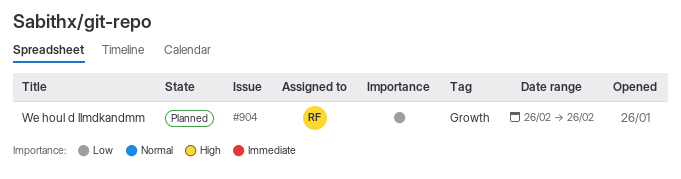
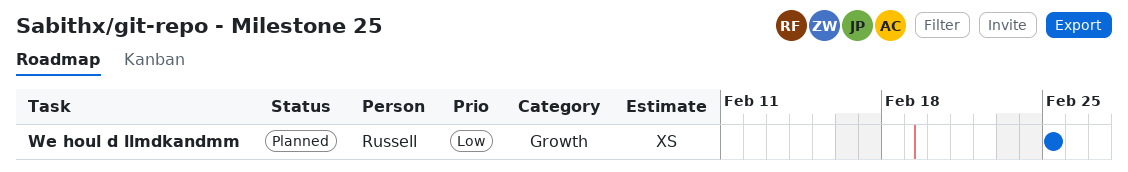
We houl d llmdkandmm, start: Feb 26 -> Feb 25
We houl d llmdkandmm, due: Feb 26 -> Feb 25

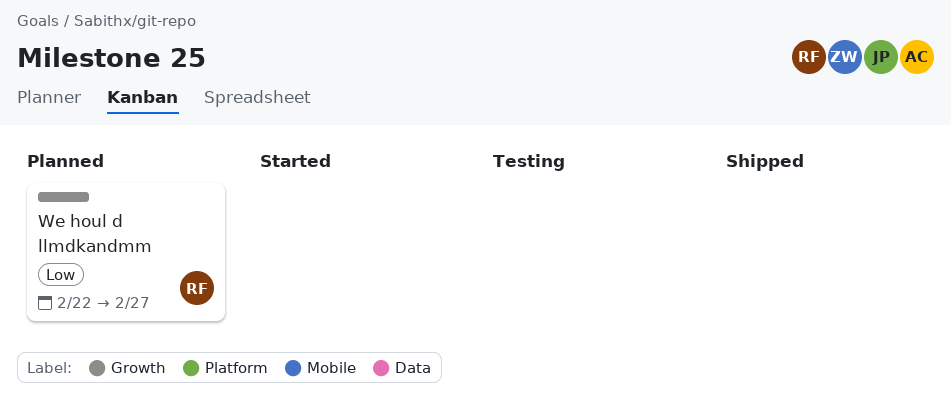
We houl d llmdkandmm, start: Feb 25 -> Feb 22
We houl d llmdkandmm, due: Feb 25 -> Feb 27

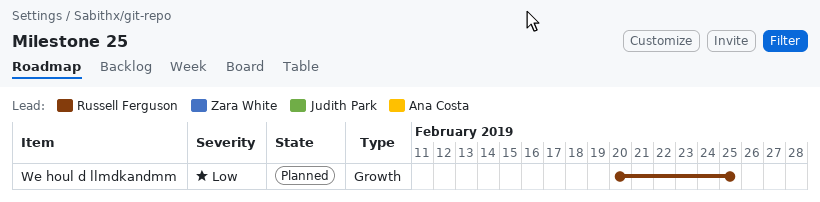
We houl d llmdkandmm, start: Feb 22 -> Feb 20
We houl d llmdkandmm, due: Feb 27 -> Feb 25

